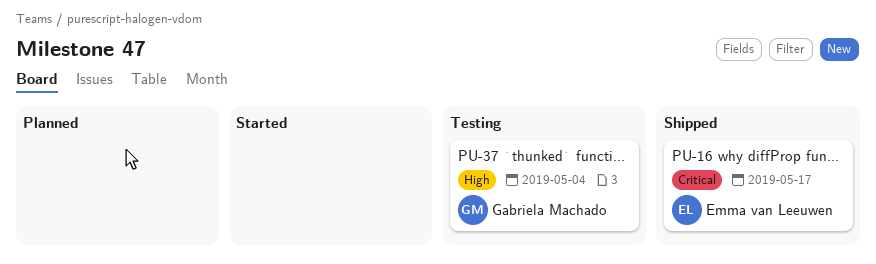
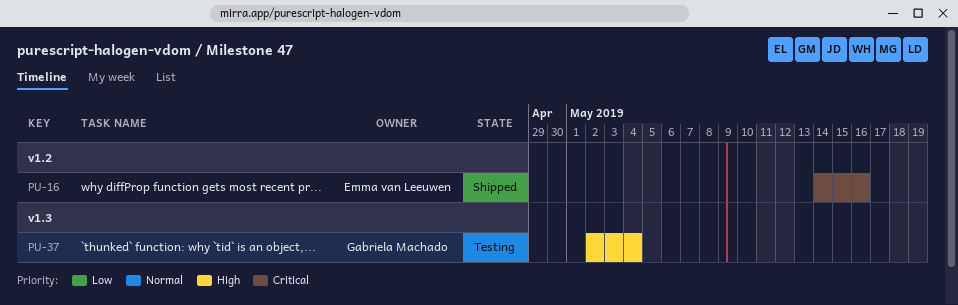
PU-16, due: May 17 -> May 16

